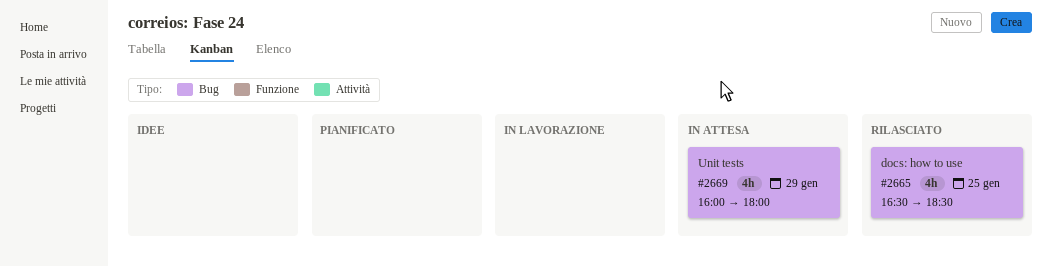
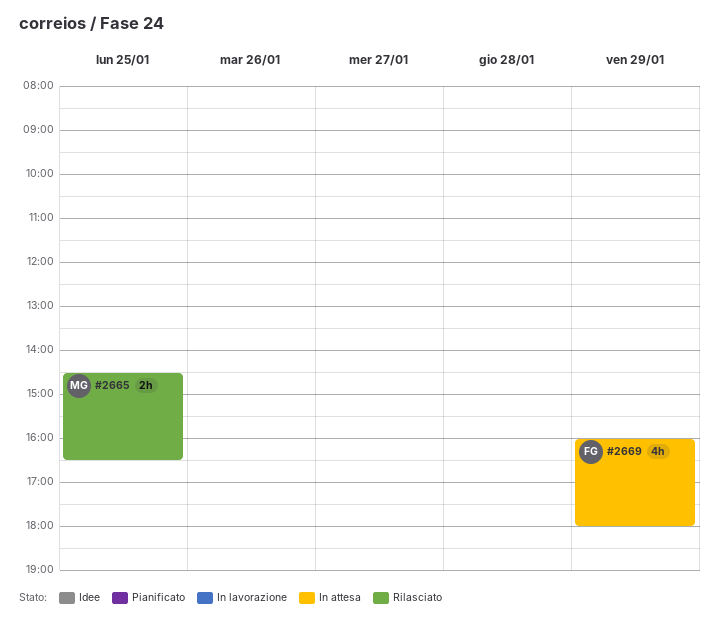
#2665, estimate: 4h -> 2h
#2665, begins: 16:30 -> 14:30
#2665, ends: 18:30 -> 16:30

